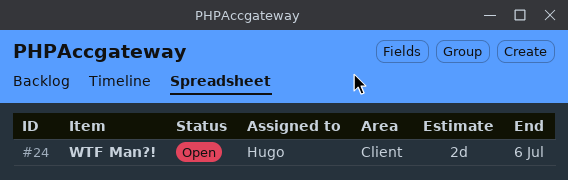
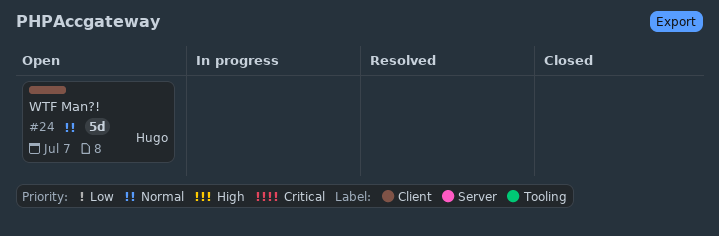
#24, estimate: 2d -> 5d
#24, due: Jul 6 -> Jul 7

